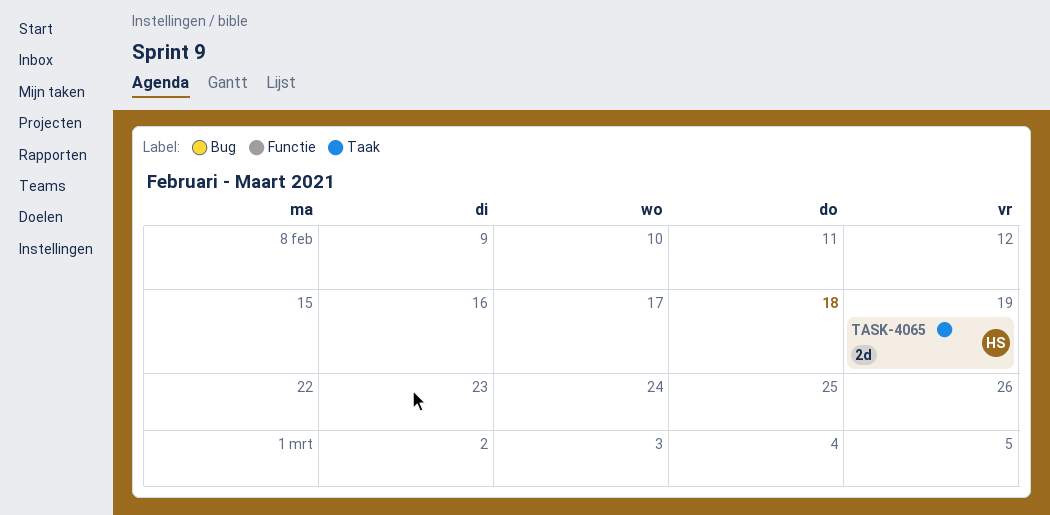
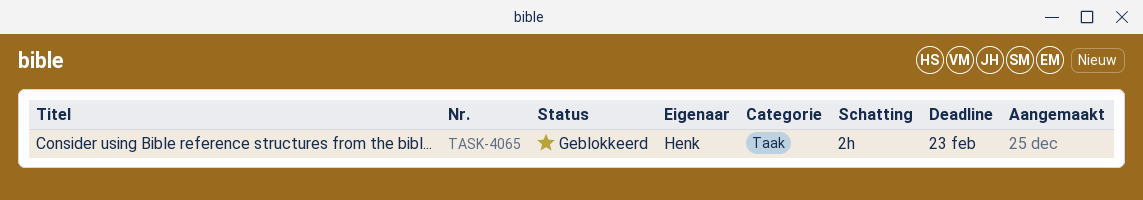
TASK-4065, estimate: 2d -> 2h
TASK-4065, due: Feb 19 -> Feb 23

